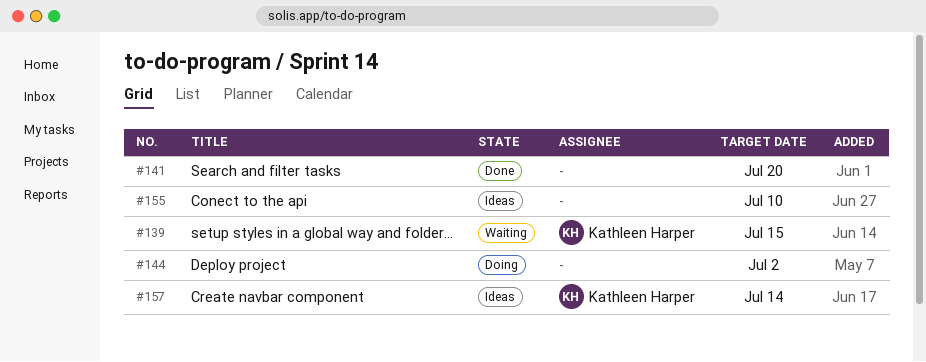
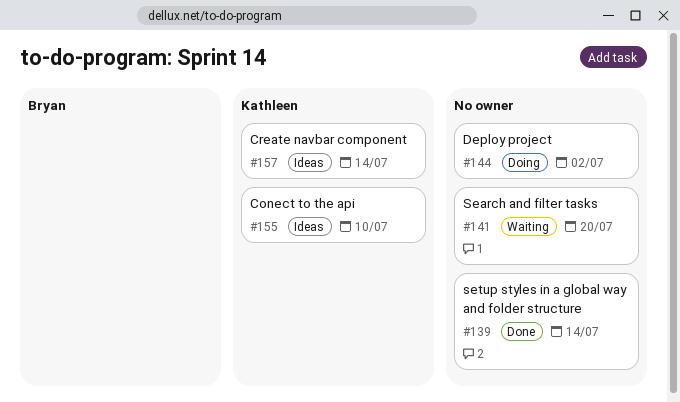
#139, status: Waiting -> Done
#139, owner: Kathleen Harper -> none
#139, due: Jul 15 -> Jul 14
#141, status: Done -> Waiting
#155, owner: none -> Kathleen Harper

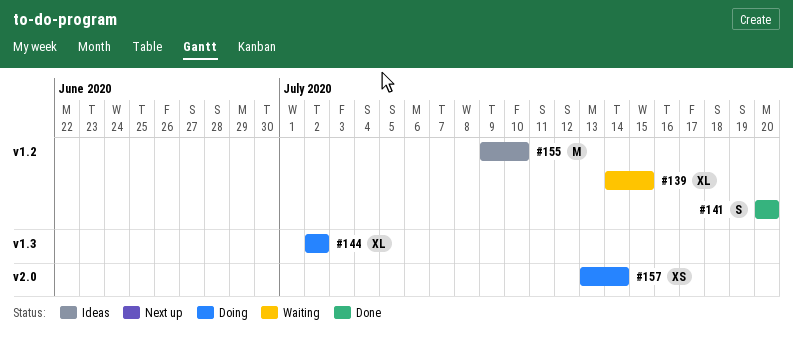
#139, status: Done -> Waiting
#139, due: Jul 14 -> Jul 15
#141, status: Waiting -> Done
#157, status: Ideas -> Doing

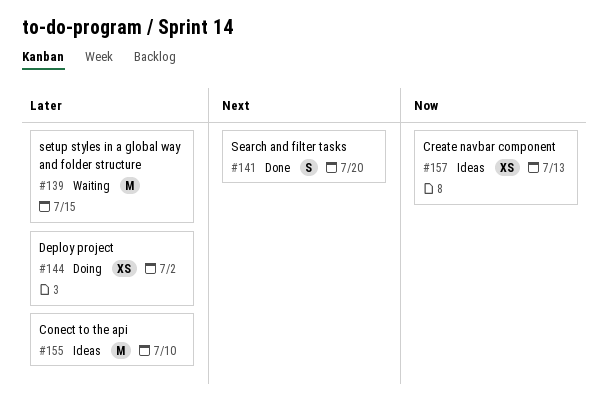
#139, estimate: XL -> M
#144, estimate: XL -> XS
#157, status: Doing -> Ideas
#157, due: Jul 14 -> Jul 13

